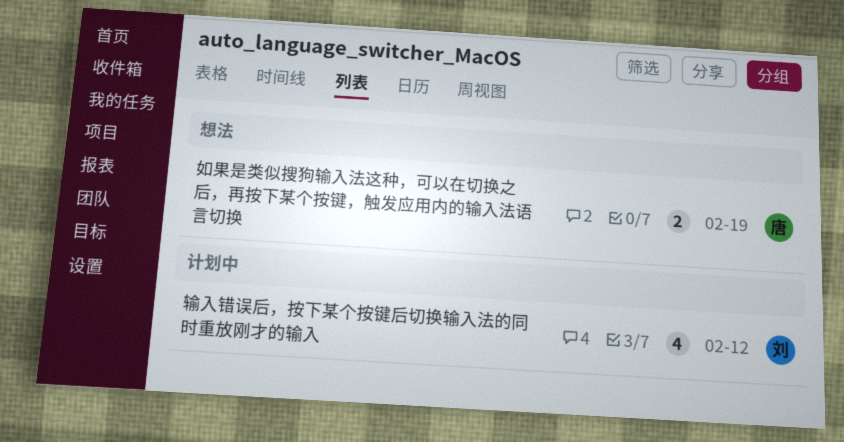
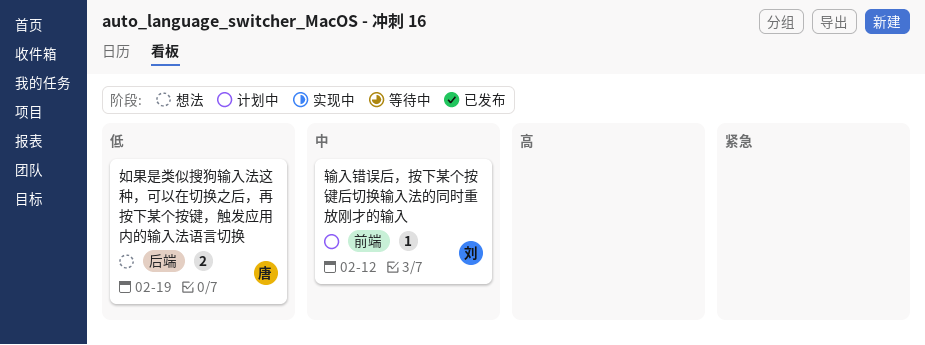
输入错误后，按下某个按键后切换输入法的同时重放刚才的输入, estimate: 4 -> 1

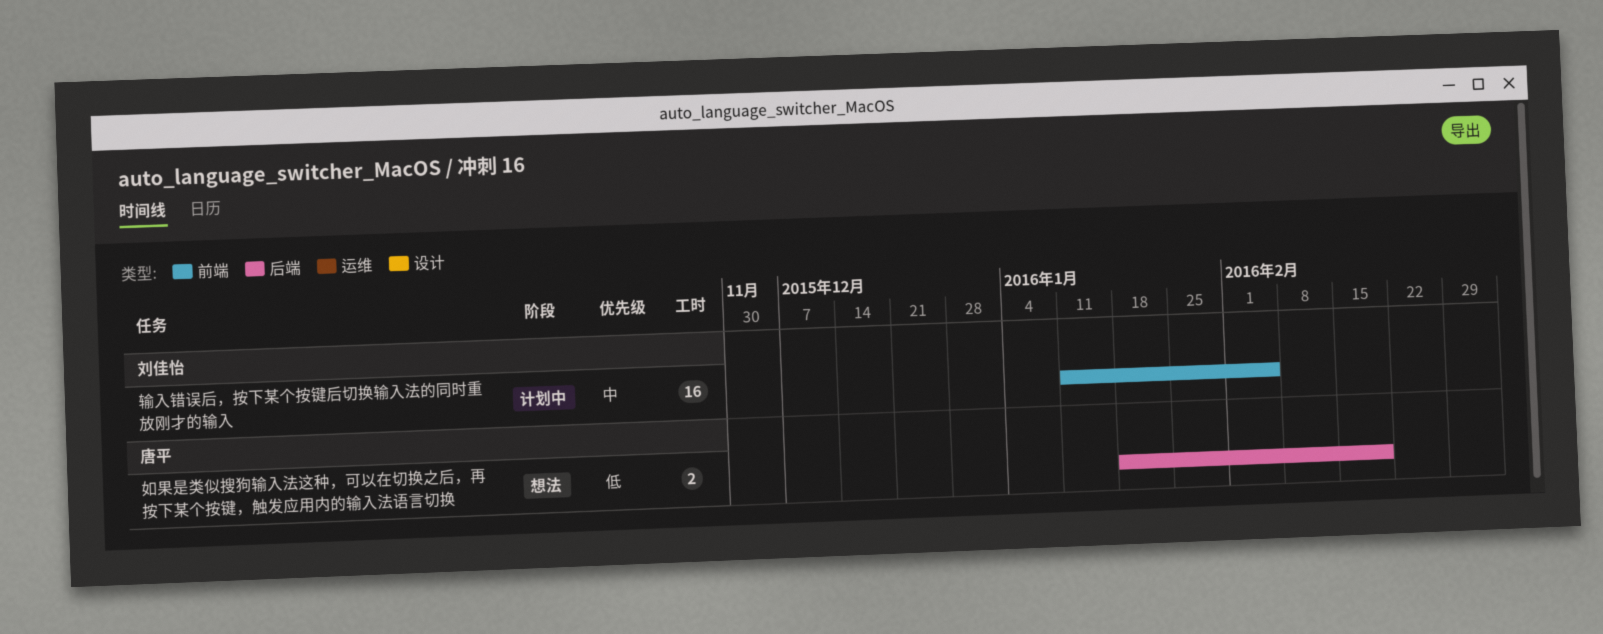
输入错误后，按下某个按键后切换输入法的同时重放刚才的输入, estimate: 1 -> 16
输入错误后，按下某个按键后切换输入法的同时重放刚才的输入, due: Feb 12 -> Feb 5

